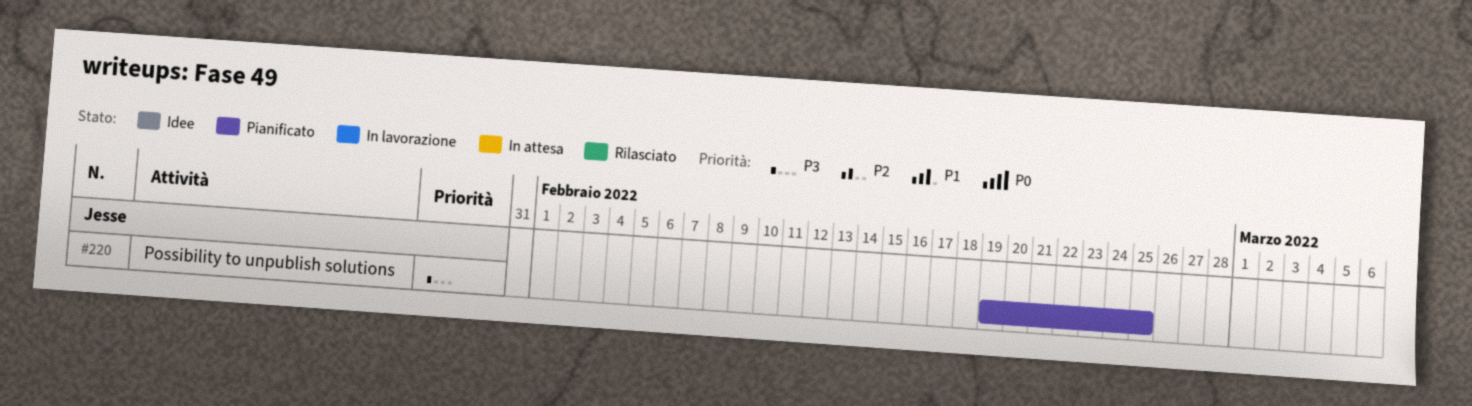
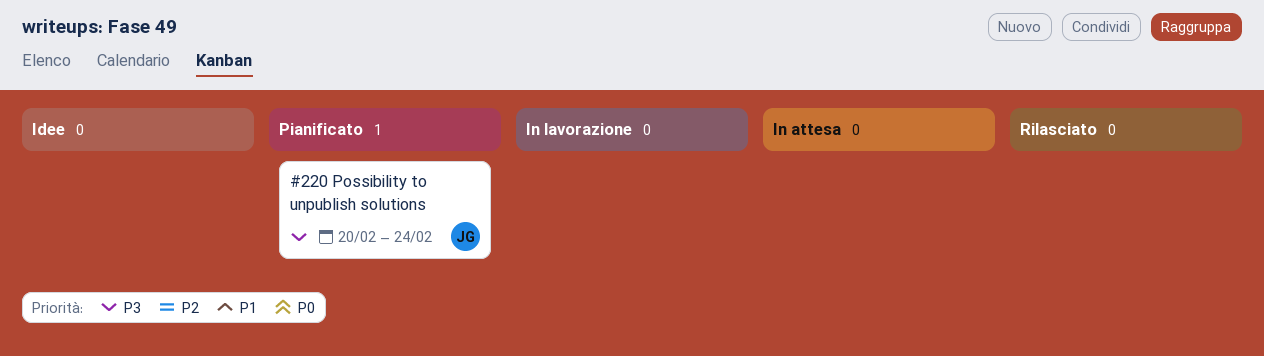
#220, start: Feb 19 -> Feb 20
#220, due: Feb 25 -> Feb 24

